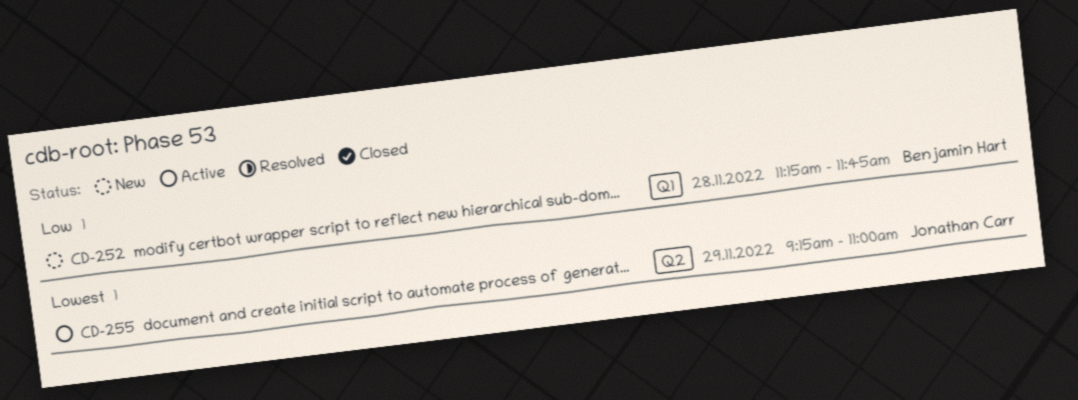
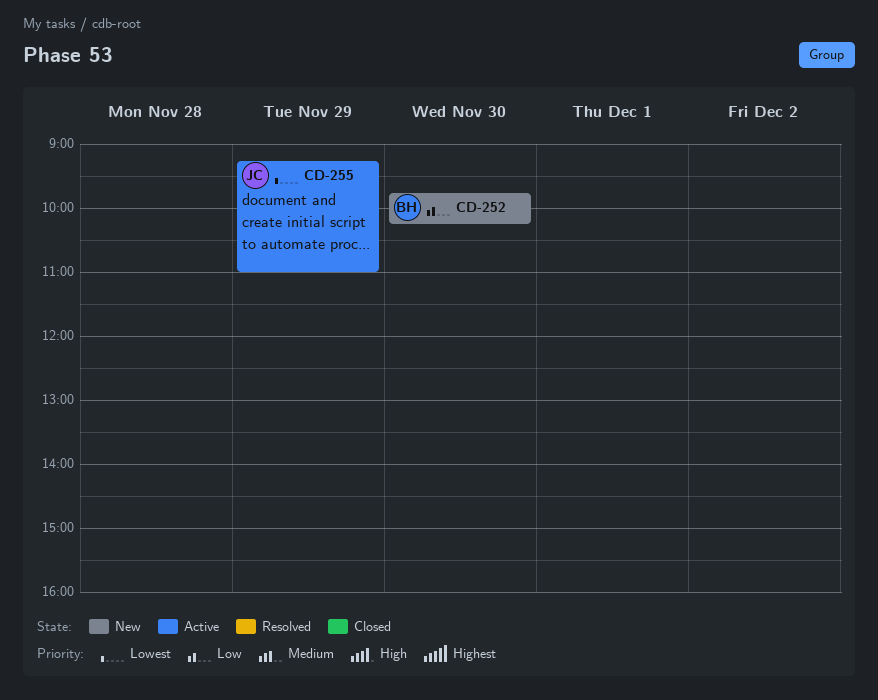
CD-252, day: Nov 28 -> Nov 30
CD-252, begins: 11:15 -> 09:45
CD-252, ends: 11:45 -> 10:15

